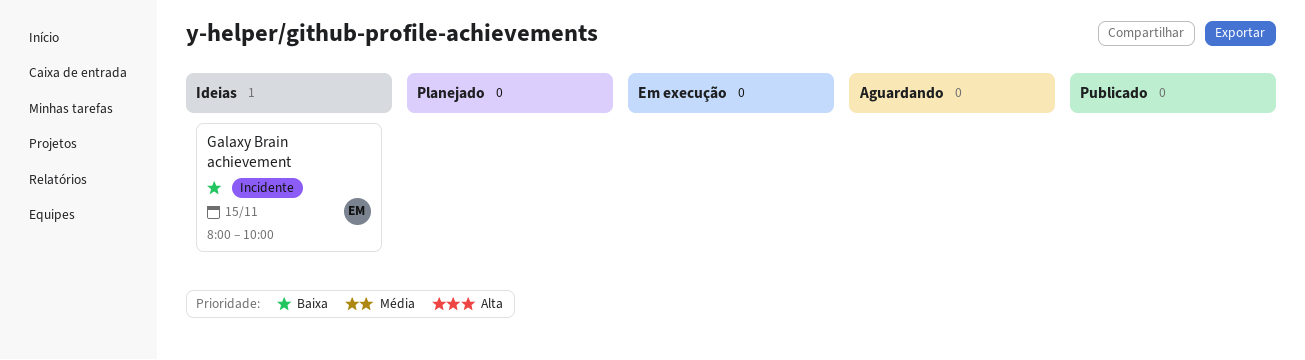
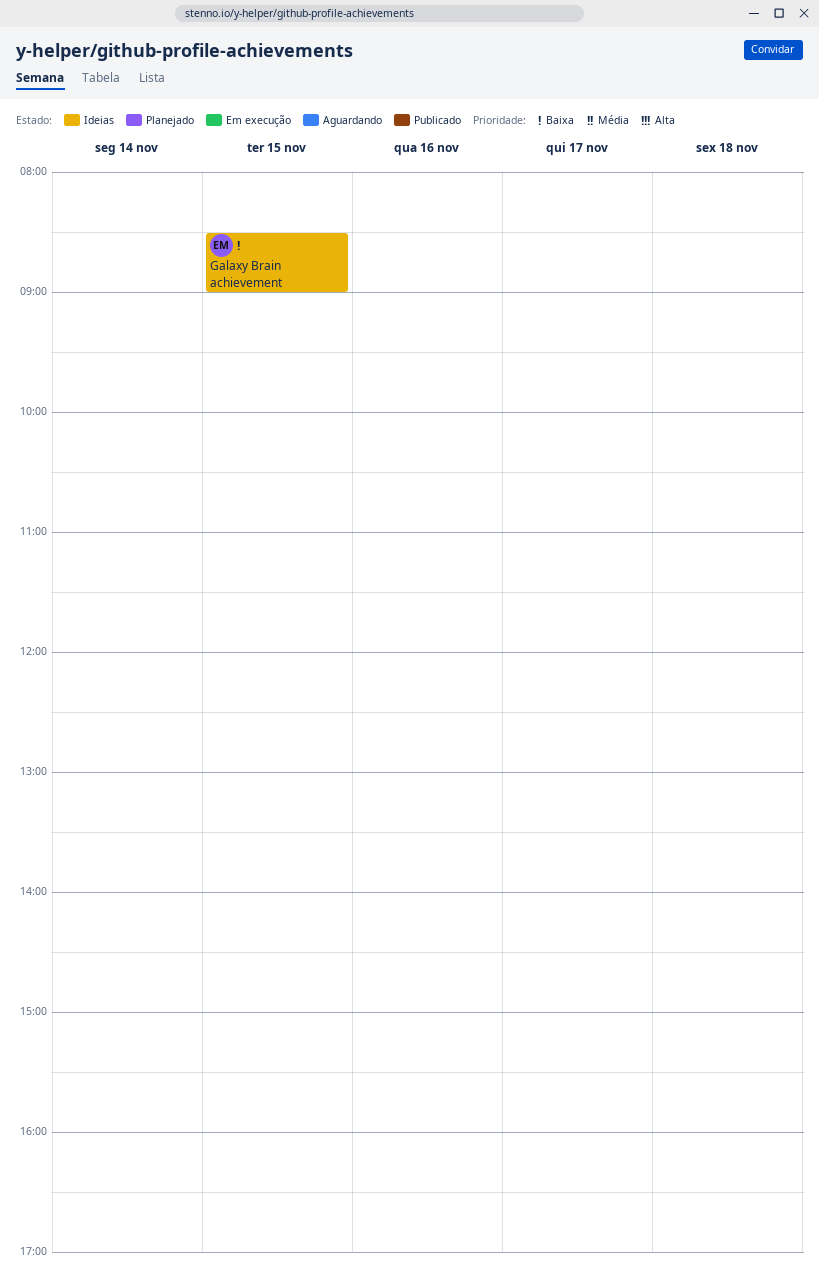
Galaxy Brain achievement, begins: 08:00 -> 08:30
Galaxy Brain achievement, ends: 10:00 -> 09:00

